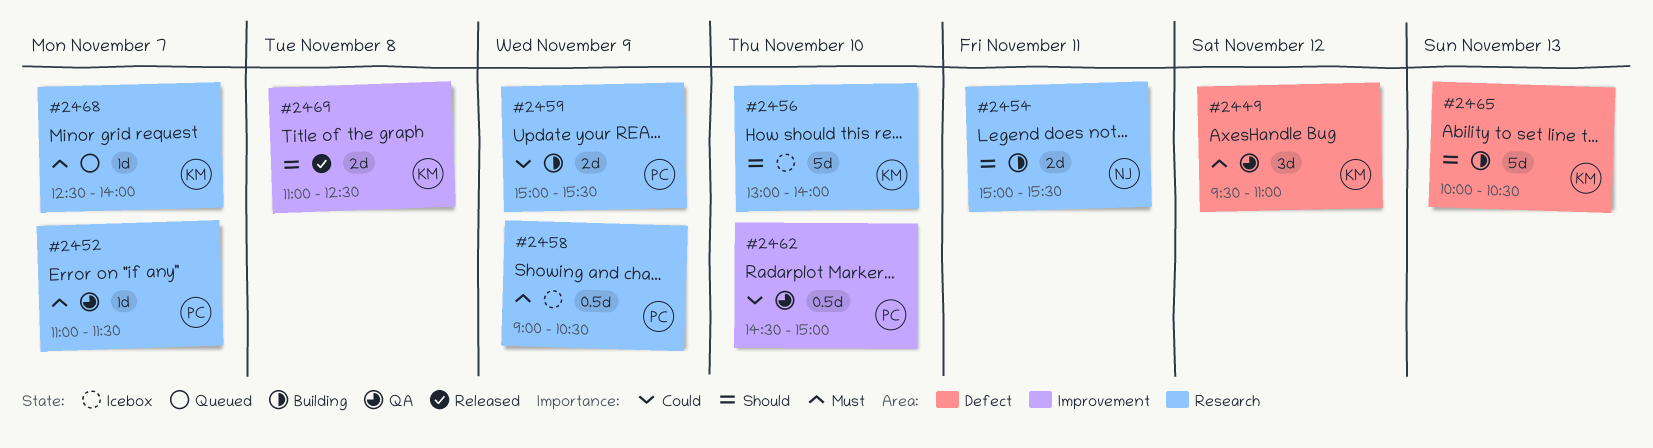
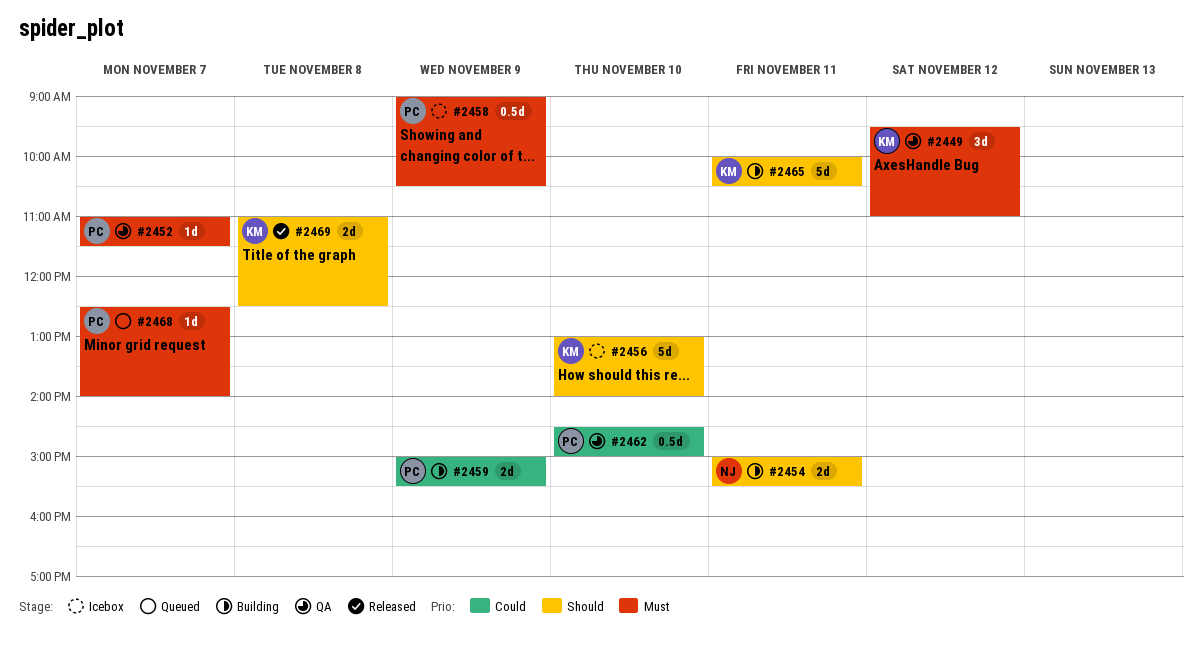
#2465, day: Nov 13 -> Nov 11
#2468, owner: KM -> PC

